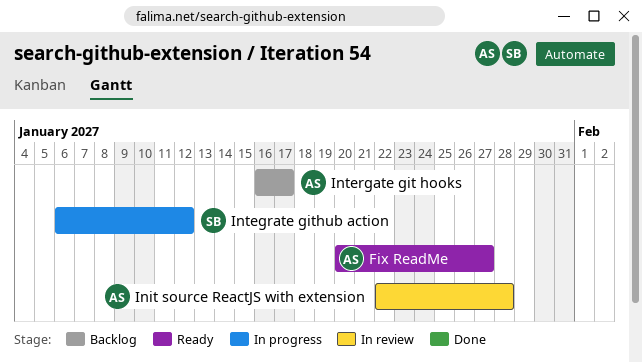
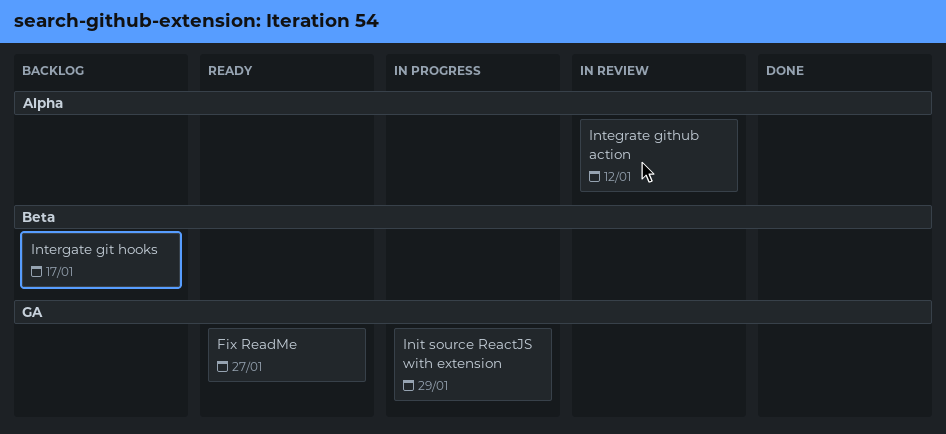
Init source ReactJS with extension, status: In review -> In progress
Init source ReactJS with extension, due: Jan 28 -> Jan 29
Integrate github action, status: In progress -> In review

